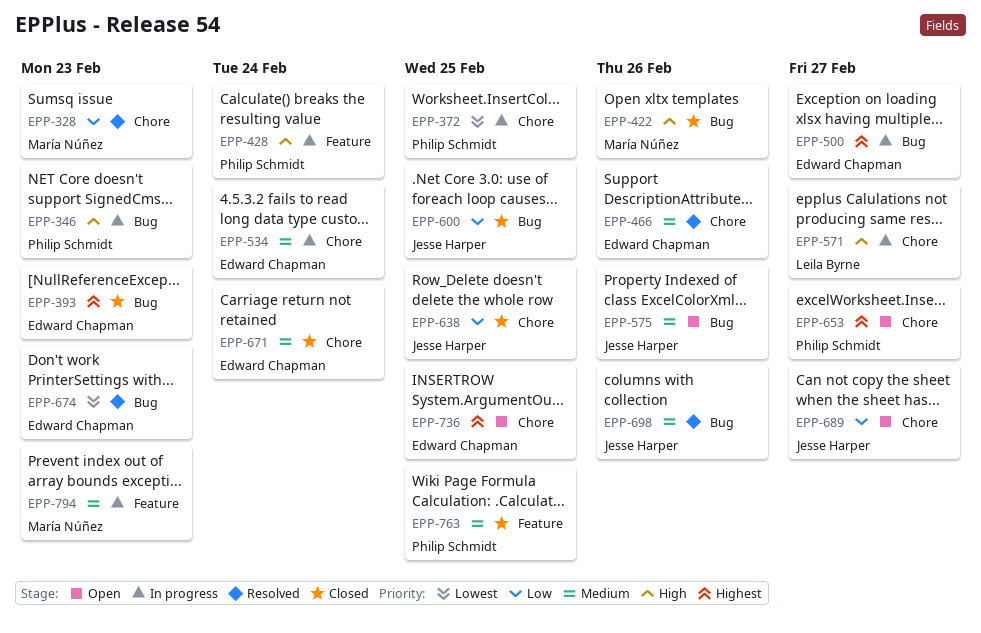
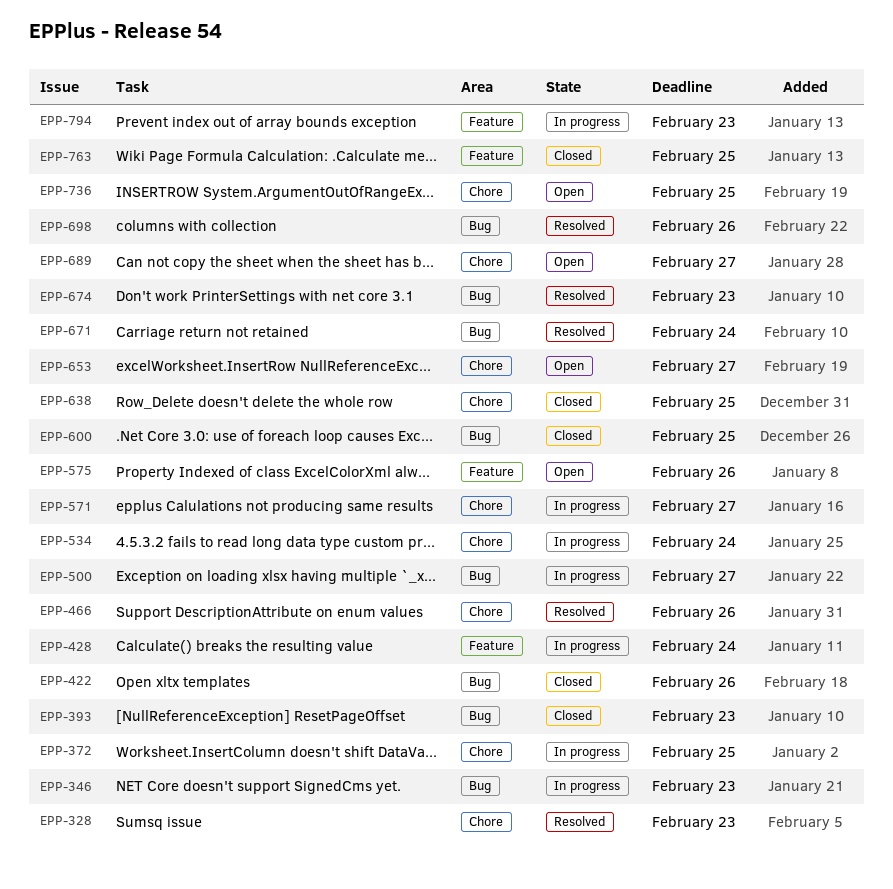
EPP-575, label: Bug -> Feature
EPP-671, status: Closed -> Resolved
EPP-671, label: Chore -> Bug

